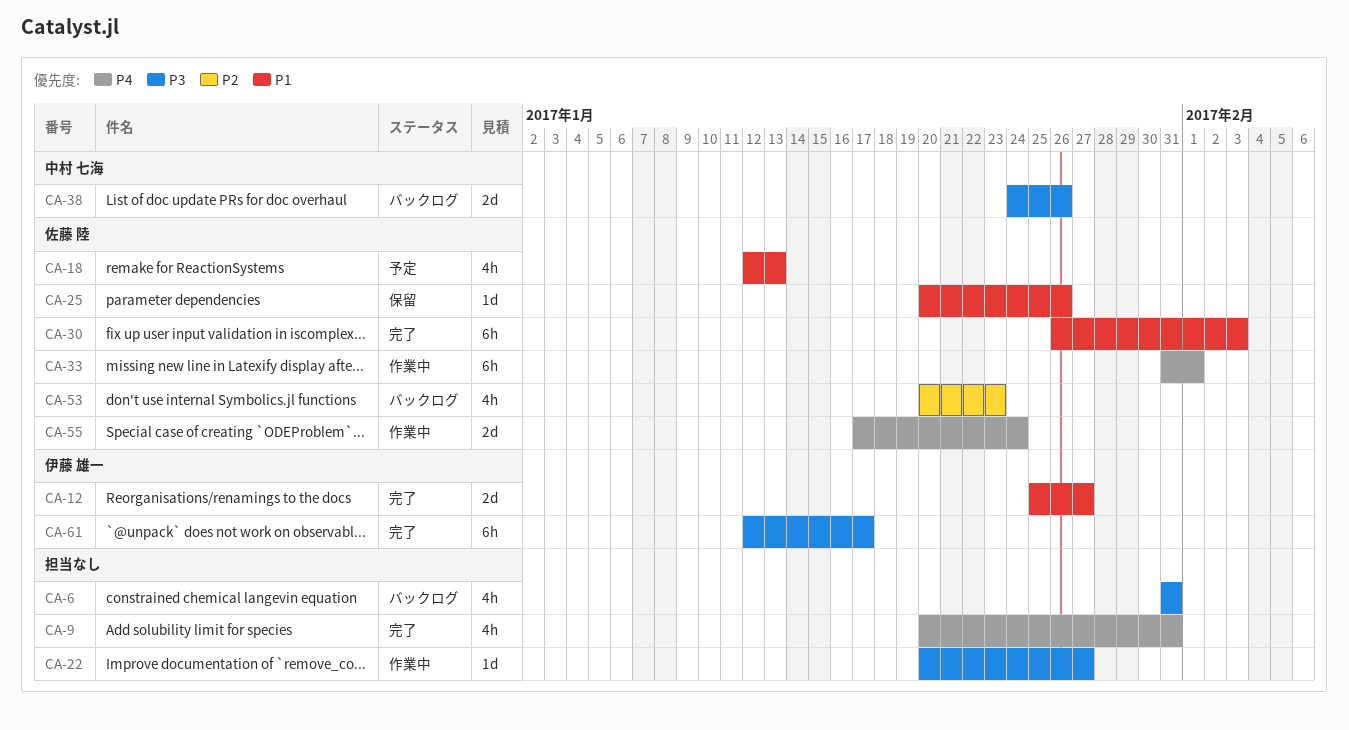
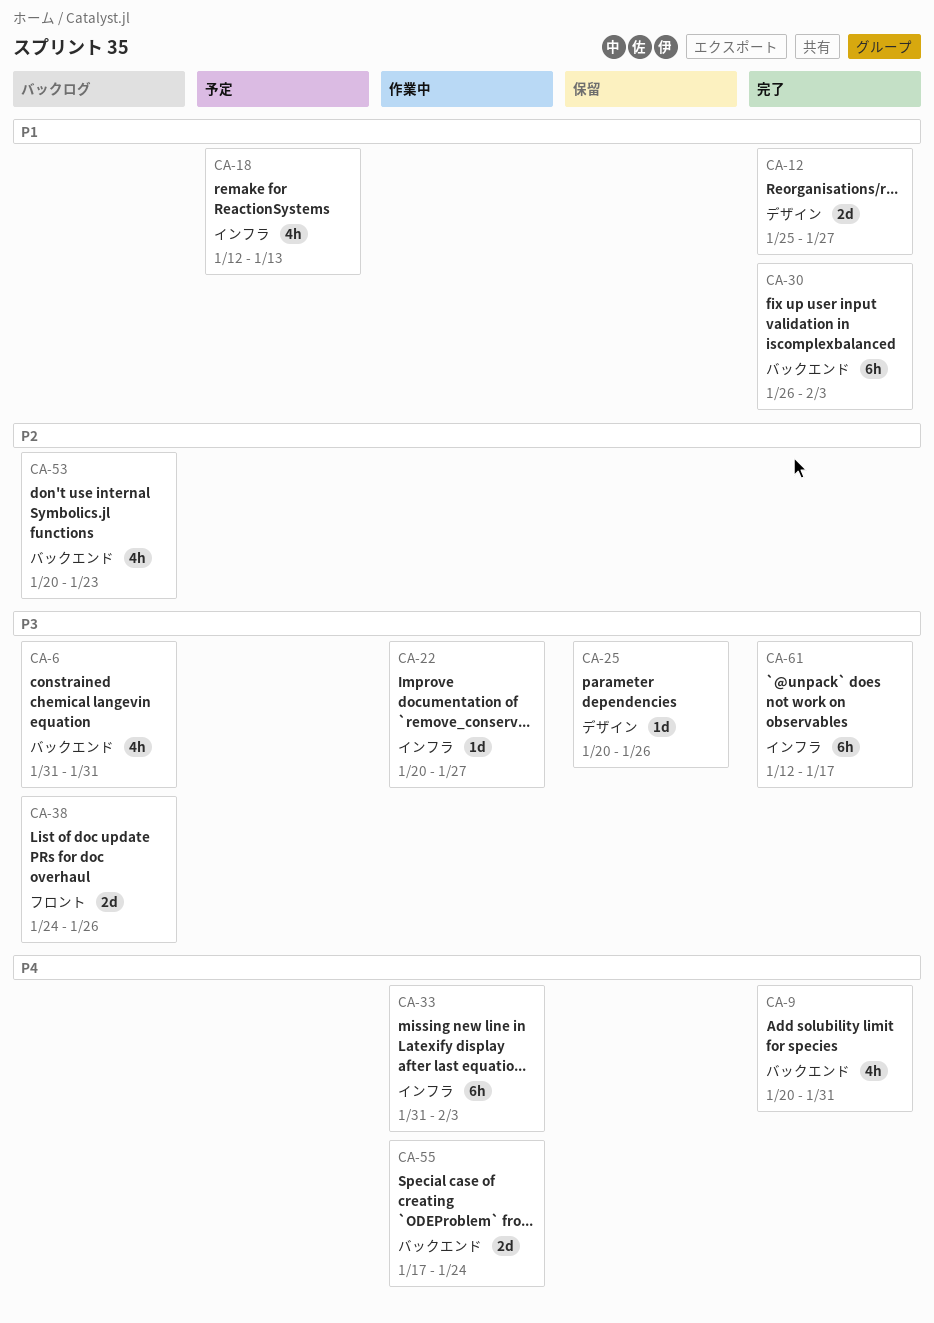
CA-25, priority: P1 -> P3
CA-33, due: Feb 1 -> Feb 3

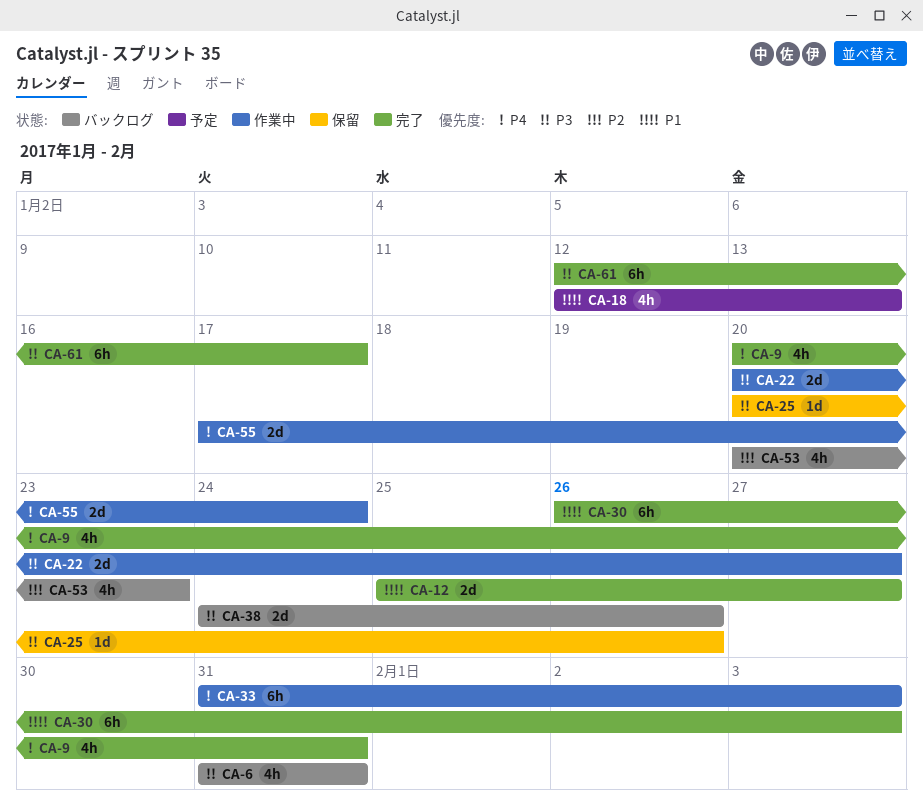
CA-22, estimate: 1d -> 2d

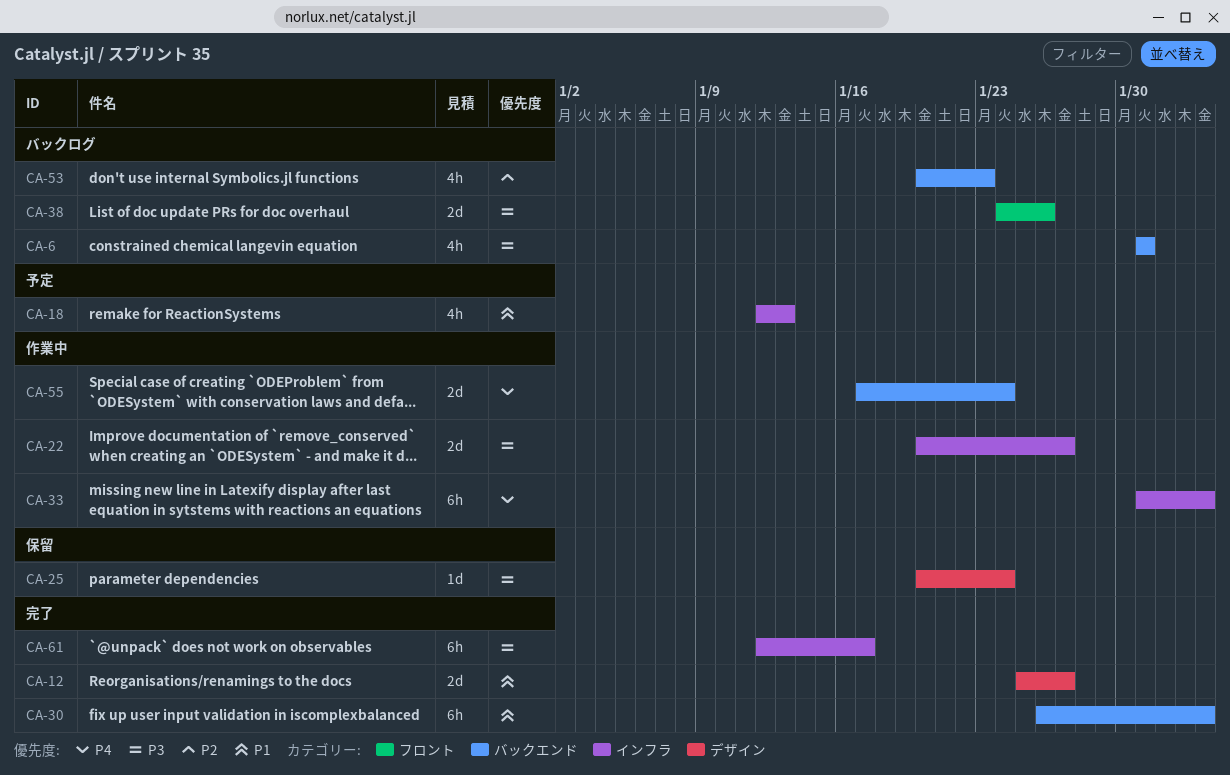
CA-9: present -> none
CA-25, due: Jan 26 -> Jan 24

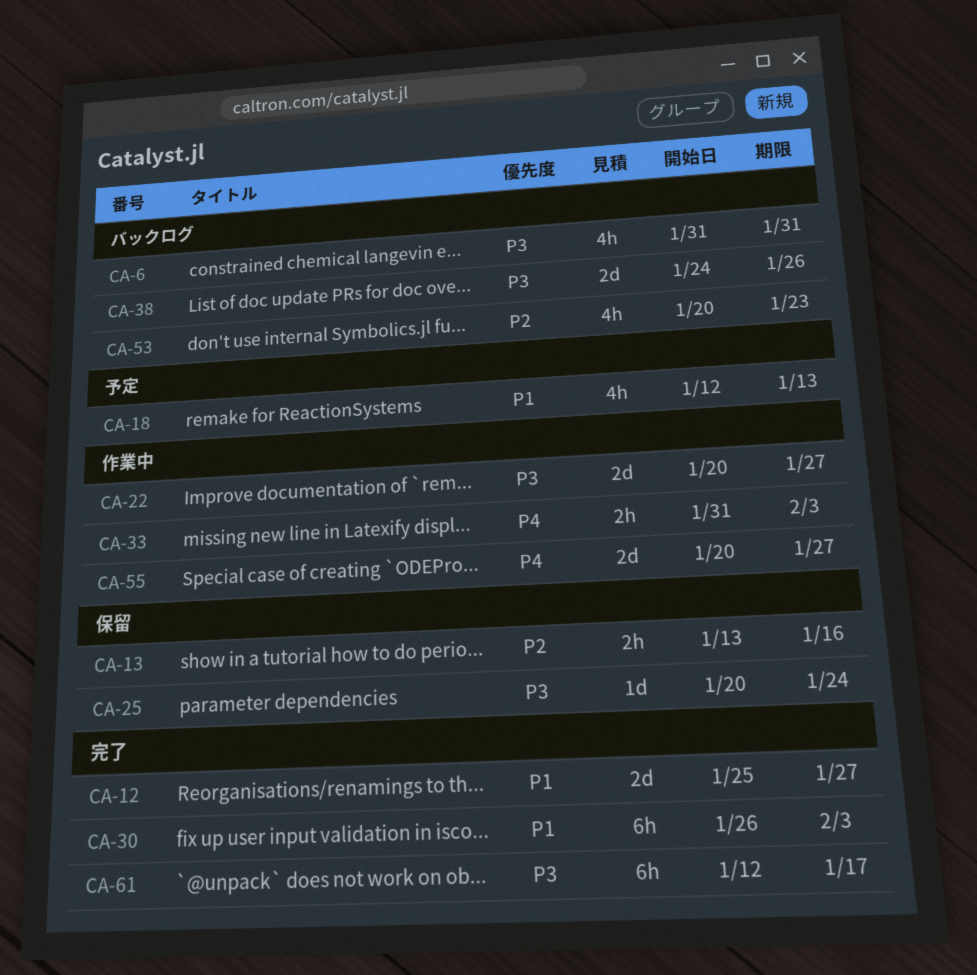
CA-13: none -> present
CA-33, estimate: 6h -> 2h
CA-55, start: Jan 17 -> Jan 20
CA-55, due: Jan 24 -> Jan 27

